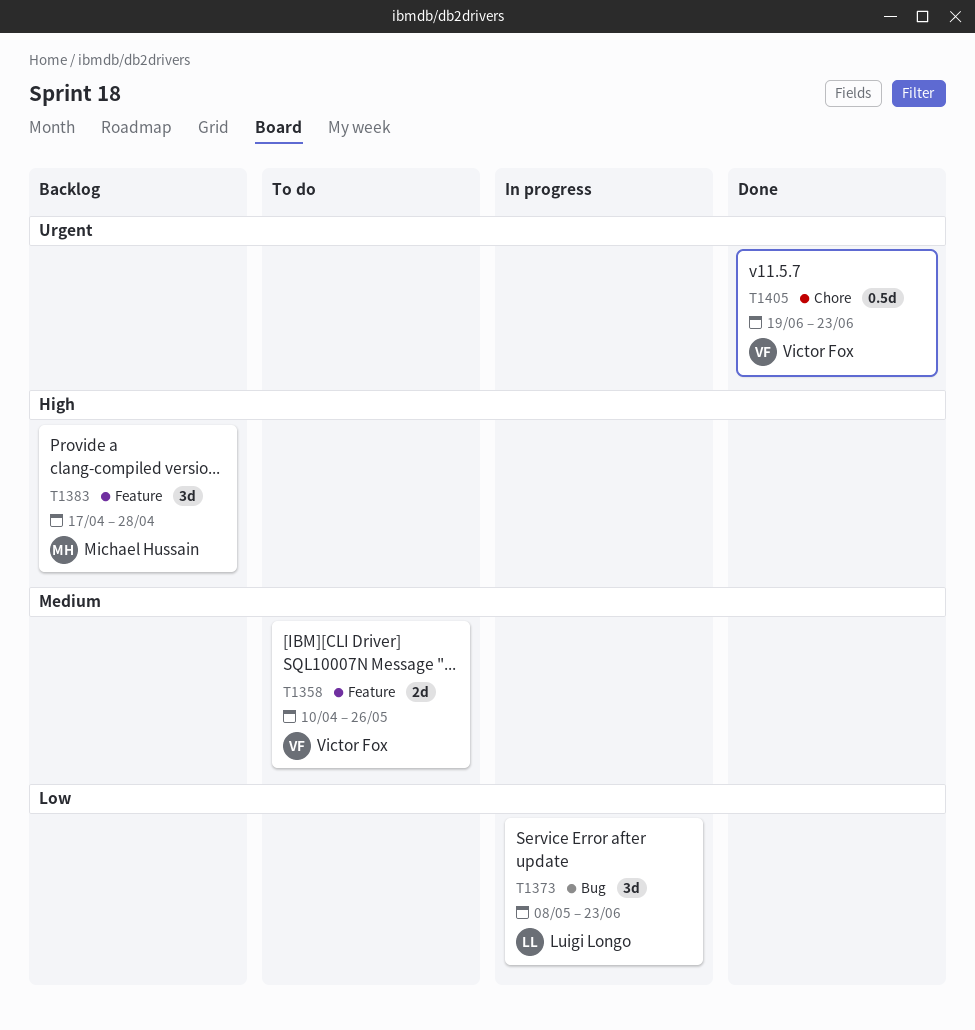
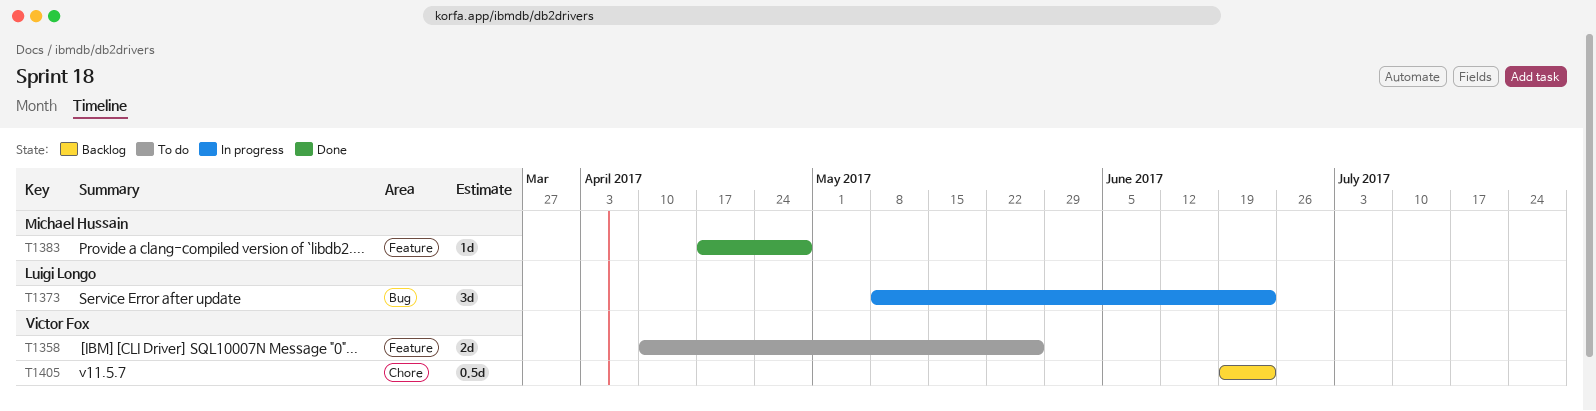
T1383, status: Backlog -> Done
T1383, estimate: 3d -> 1d
T1405, status: Done -> Backlog

